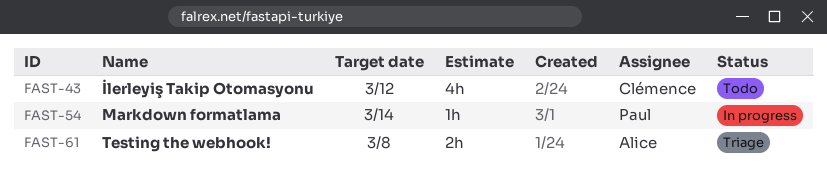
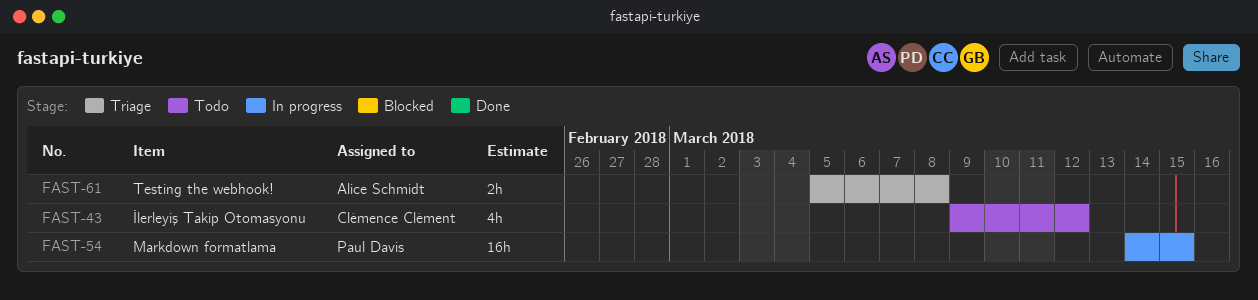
FAST-54, estimate: 1h -> 16h
FAST-54, due: Mar 14 -> Mar 15

